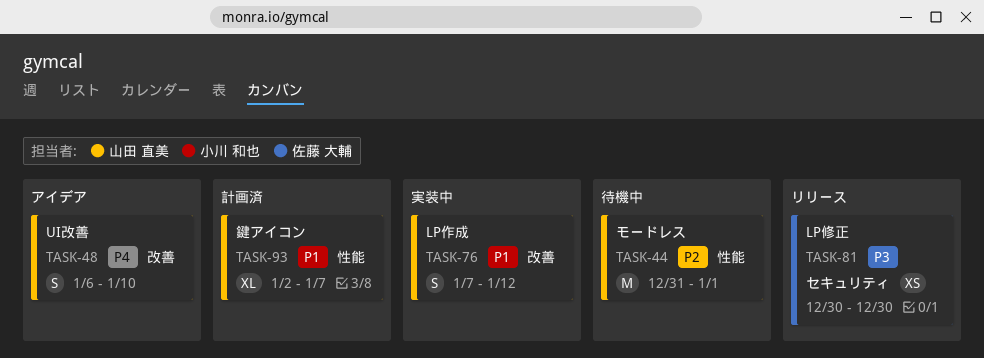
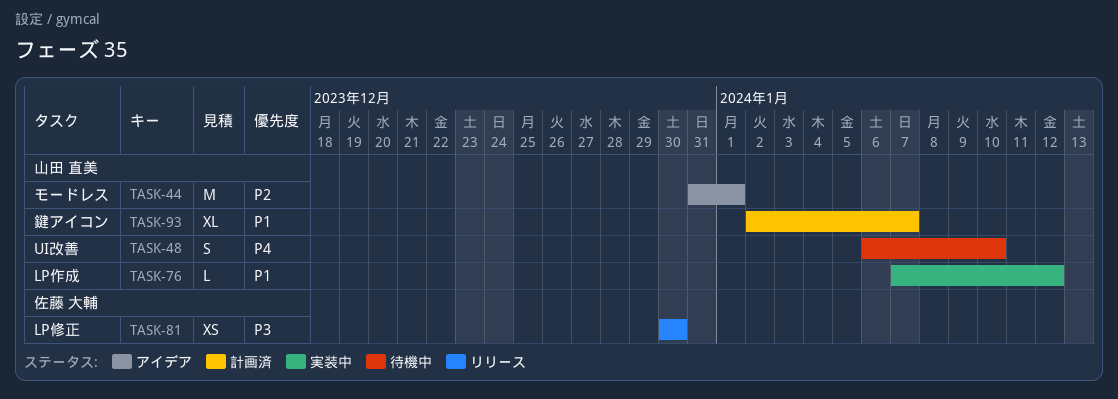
TASK-44, status: 待機中 -> アイデア
TASK-48, status: アイデア -> 待機中
TASK-76, estimate: S -> L

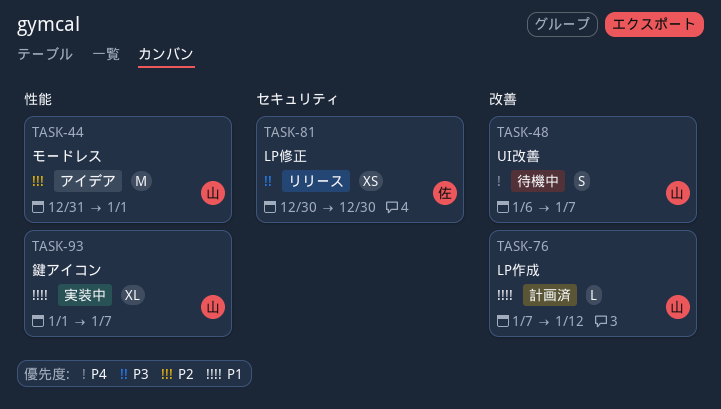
TASK-48, due: Jan 10 -> Jan 7
TASK-76, status: 実装中 -> 計画済
TASK-93, status: 計画済 -> 実装中
TASK-93, start: Jan 2 -> Jan 1

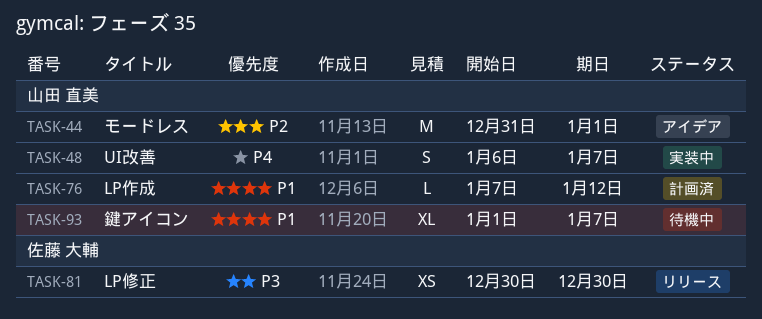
TASK-48, status: 待機中 -> 実装中
TASK-93, status: 実装中 -> 待機中

